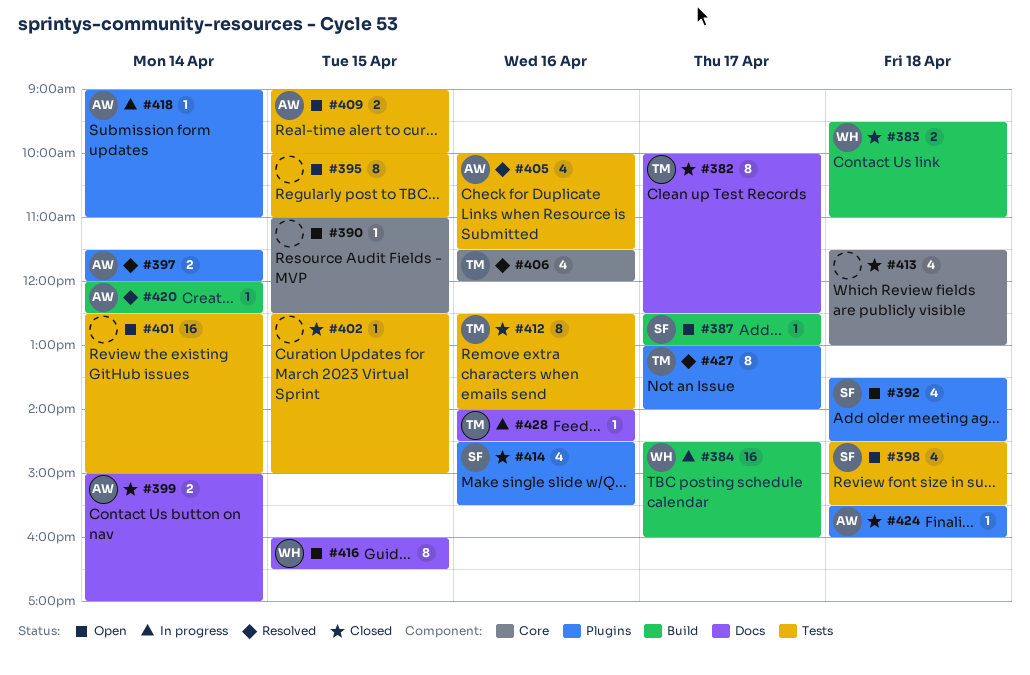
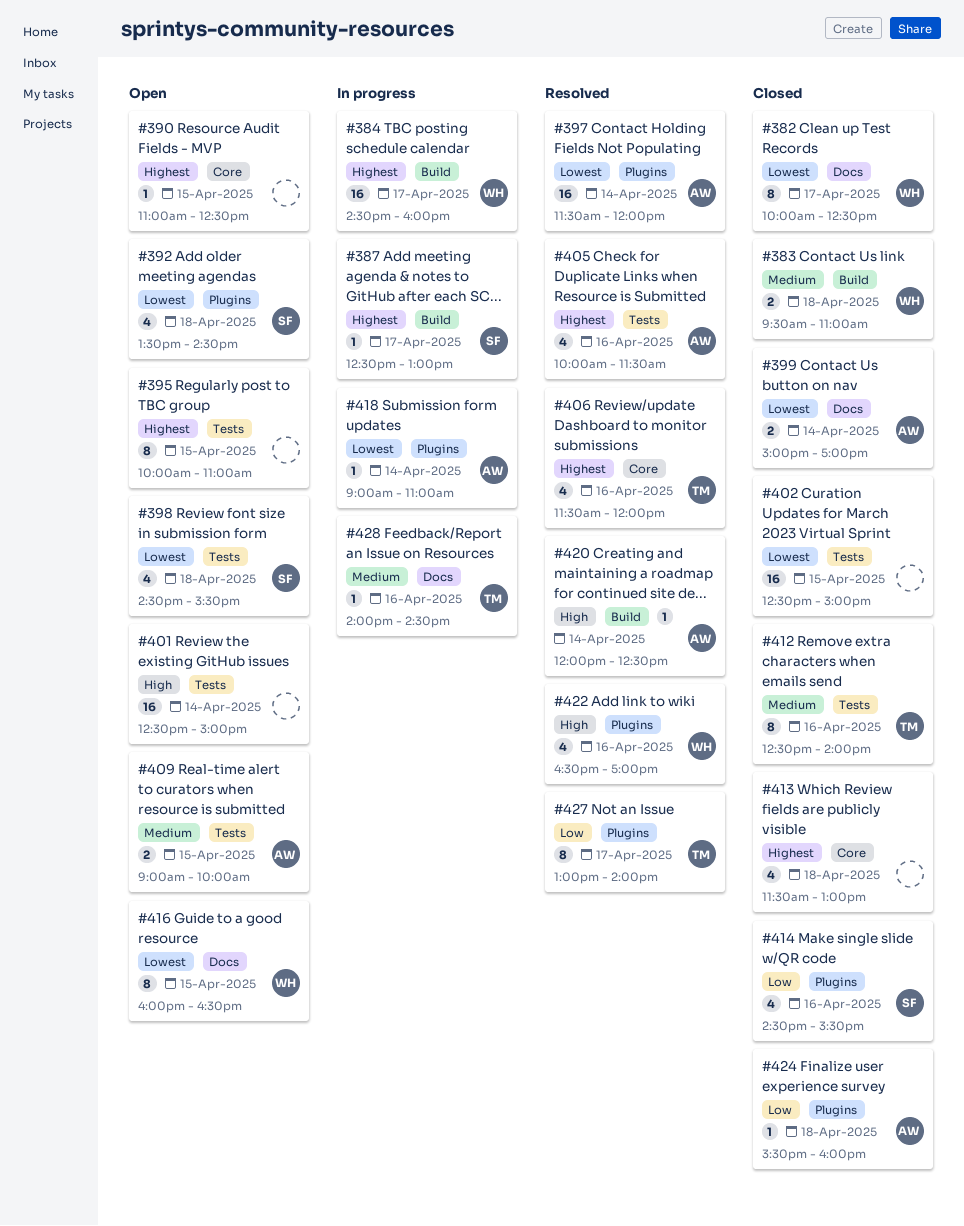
#382, owner: TM -> WH
#387, status: Open -> In progress
#397, estimate: 2 -> 16
#402, estimate: 1 -> 16
#422: none -> present

